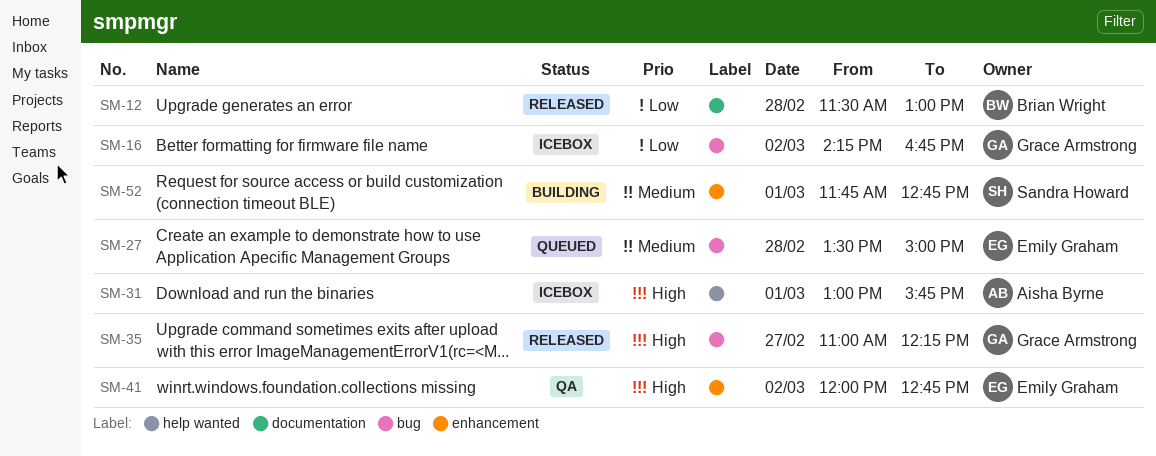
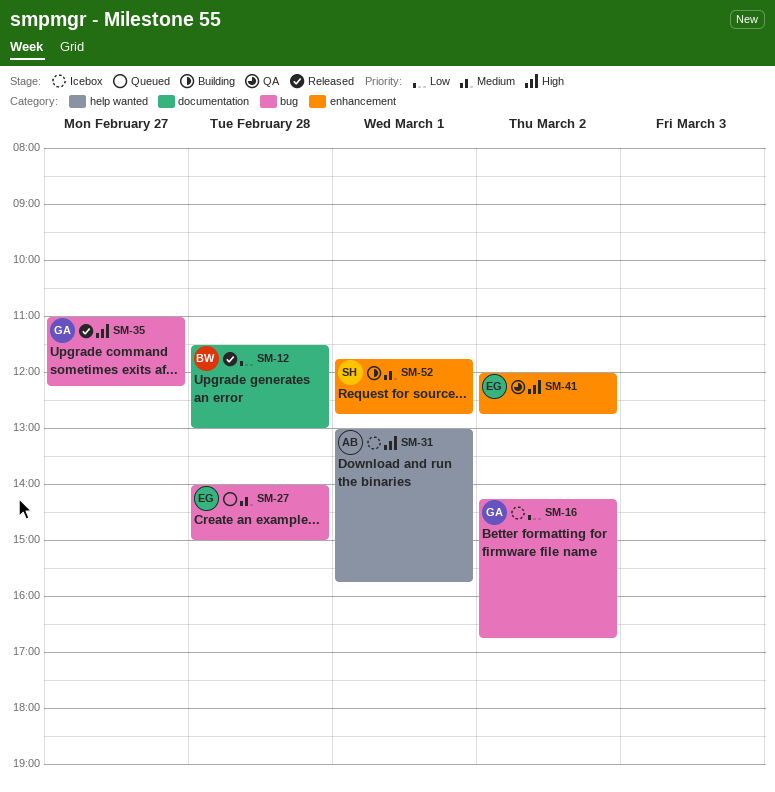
SM-27, begins: 13:30 -> 14:00

